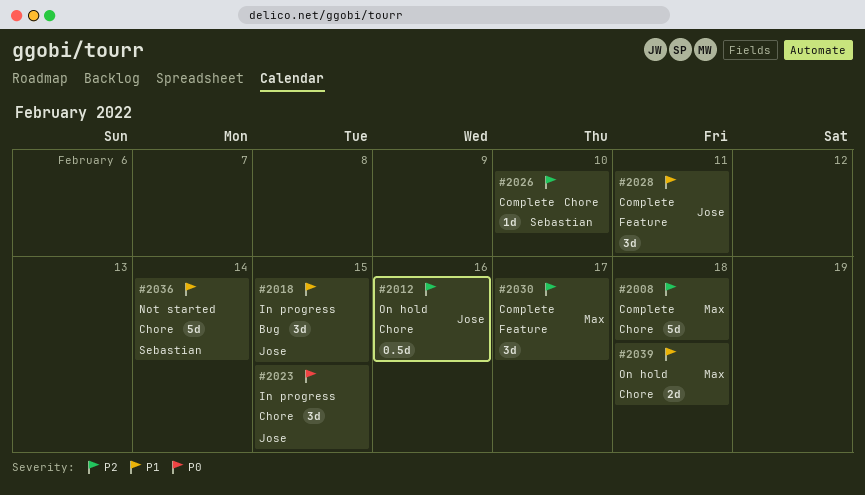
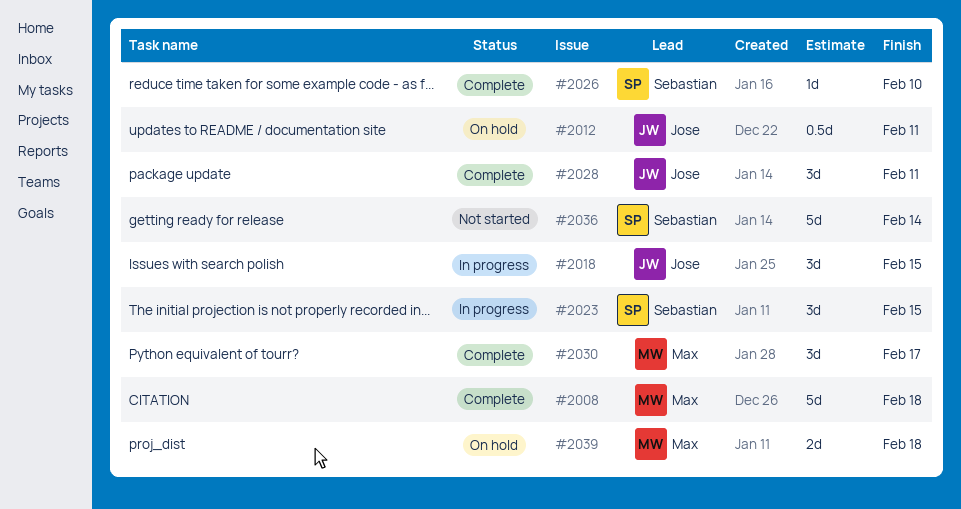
#2012, due: Feb 16 -> Feb 11
#2023, owner: Jose -> Sebastian

